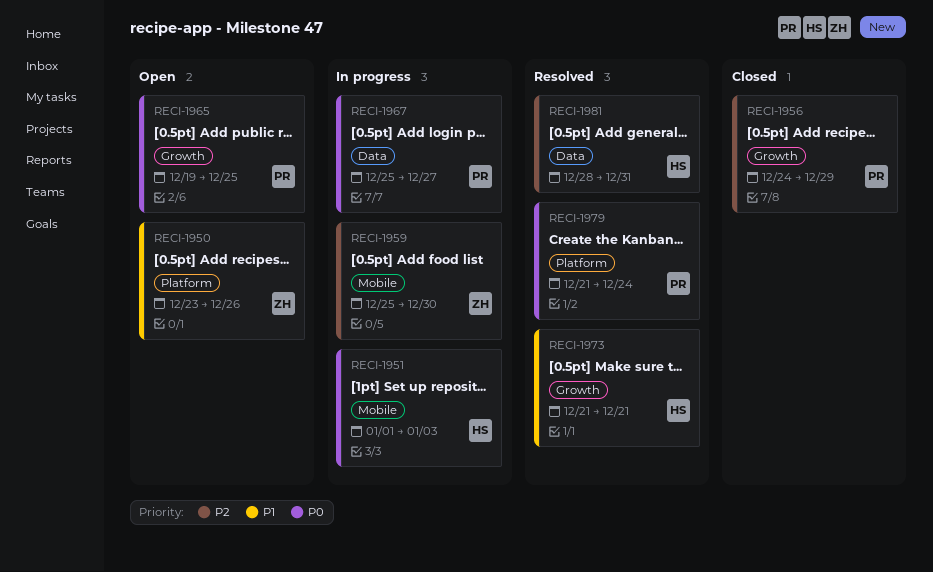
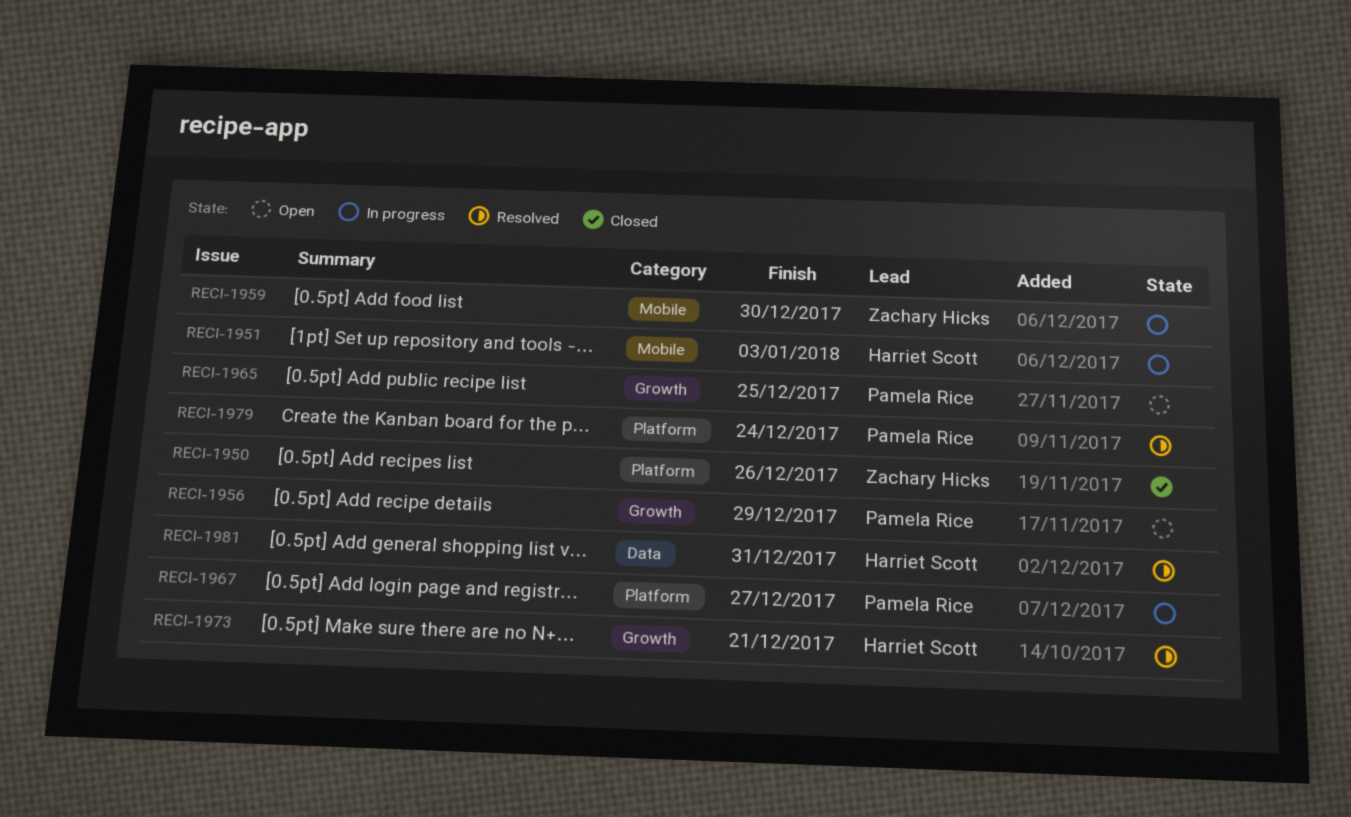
RECI-1950, status: Open -> Closed
RECI-1956, status: Closed -> Open
RECI-1967, label: Data -> Platform

